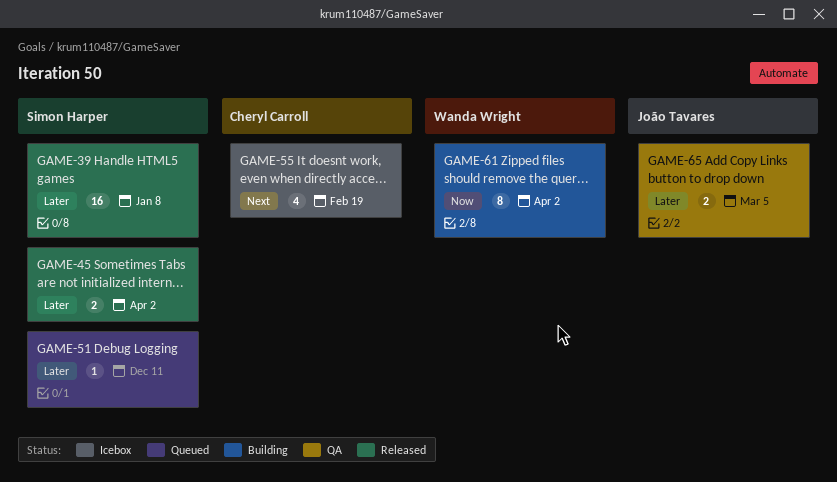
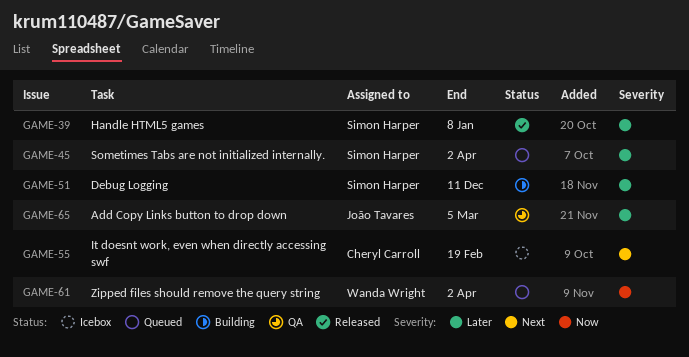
GAME-45, status: Released -> Queued
GAME-51, status: Queued -> Building
GAME-61, status: Building -> Queued

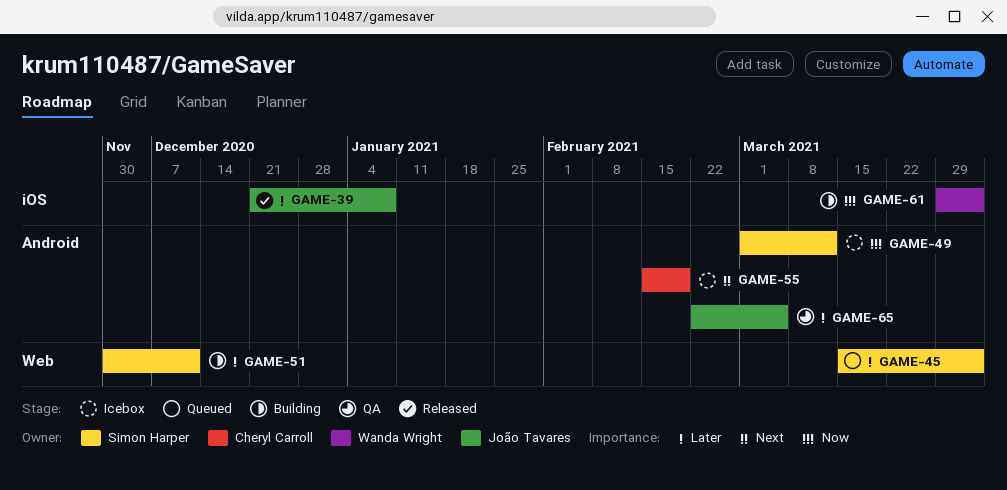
GAME-39, owner: Simon Harper -> João Tavares
GAME-49: none -> present
GAME-61, status: Queued -> Building

